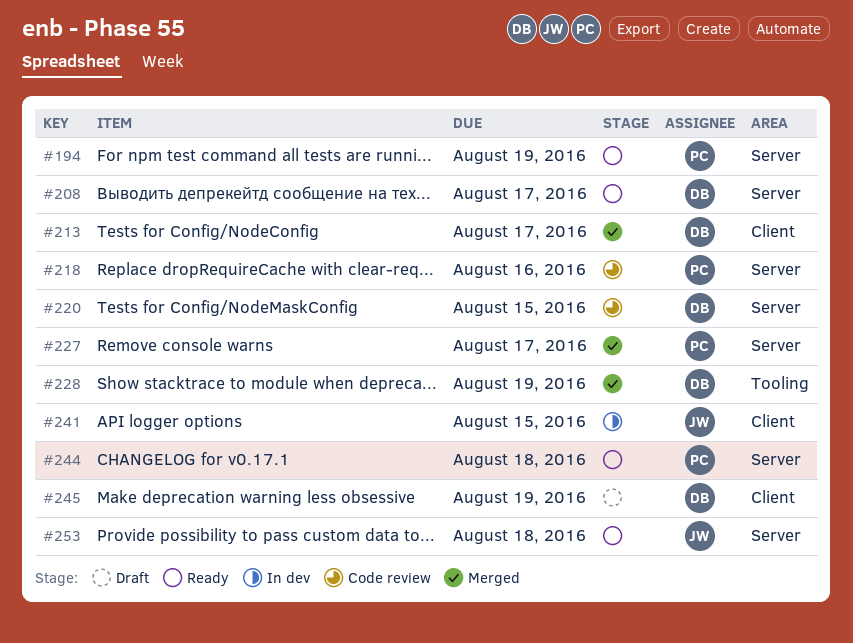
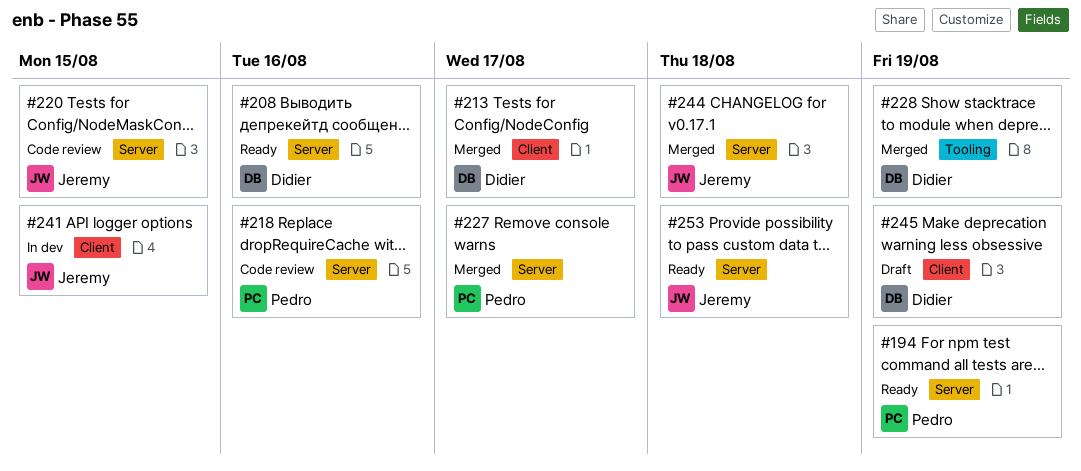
#208, due: Aug 17 -> Aug 16
#220, owner: Didier -> Jeremy
#244, status: Ready -> Merged
#244, owner: Pedro -> Jeremy

